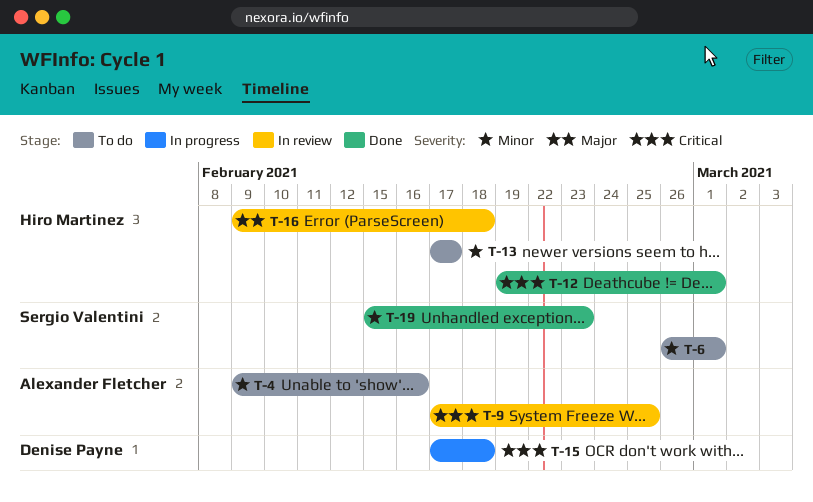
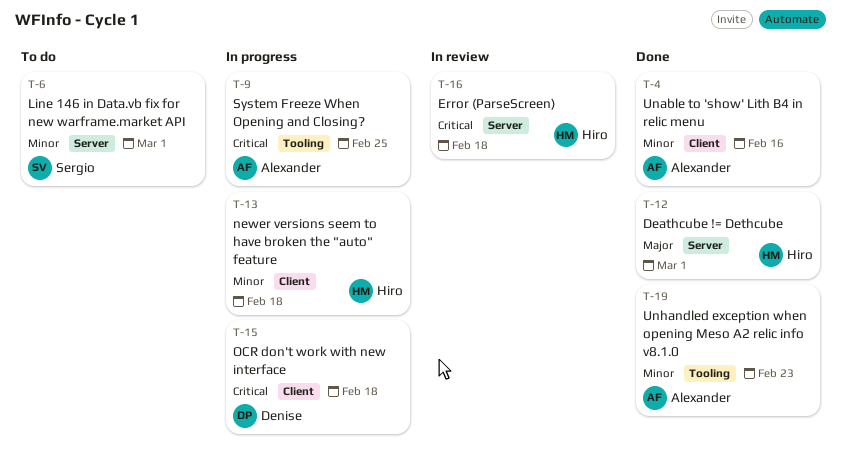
T-4, status: To do -> Done
T-9, status: In review -> In progress
T-12, priority: Critical -> Major
T-13, status: To do -> In progress
T-13, due: Feb 17 -> Feb 18
T-16, priority: Major -> Critical
T-19, owner: Sergio Valentini -> Alexander Fletcher

